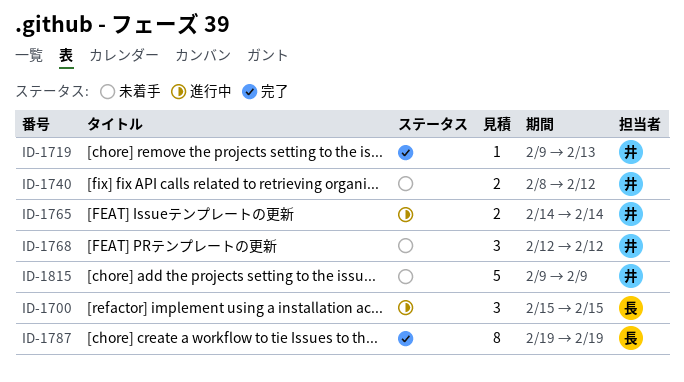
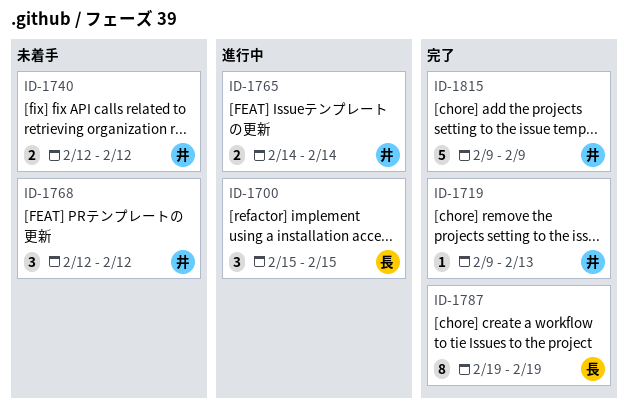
ID-1740, start: Feb 8 -> Feb 12
ID-1815, status: 未着手 -> 完了

